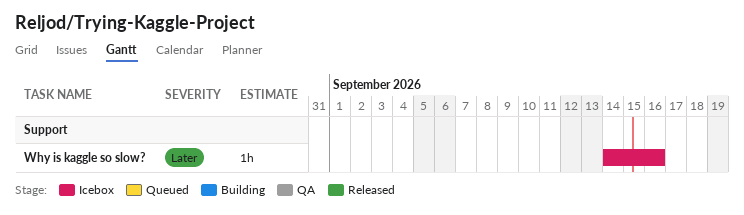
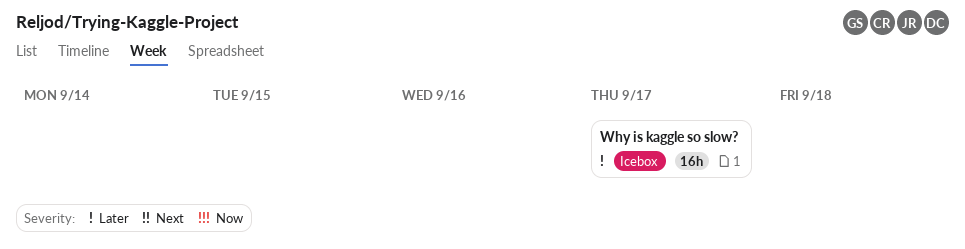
Why is kaggle so slow?, estimate: 1h -> 16h
Why is kaggle so slow?, due: Sep 16 -> Sep 17

